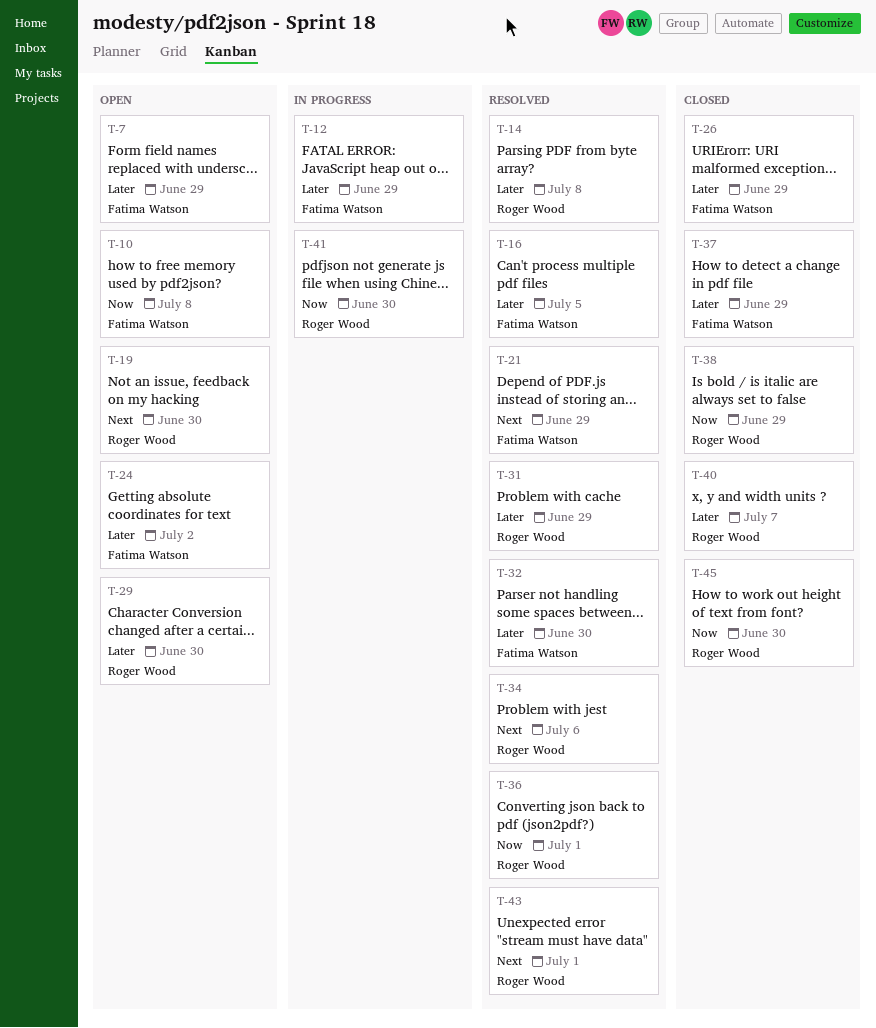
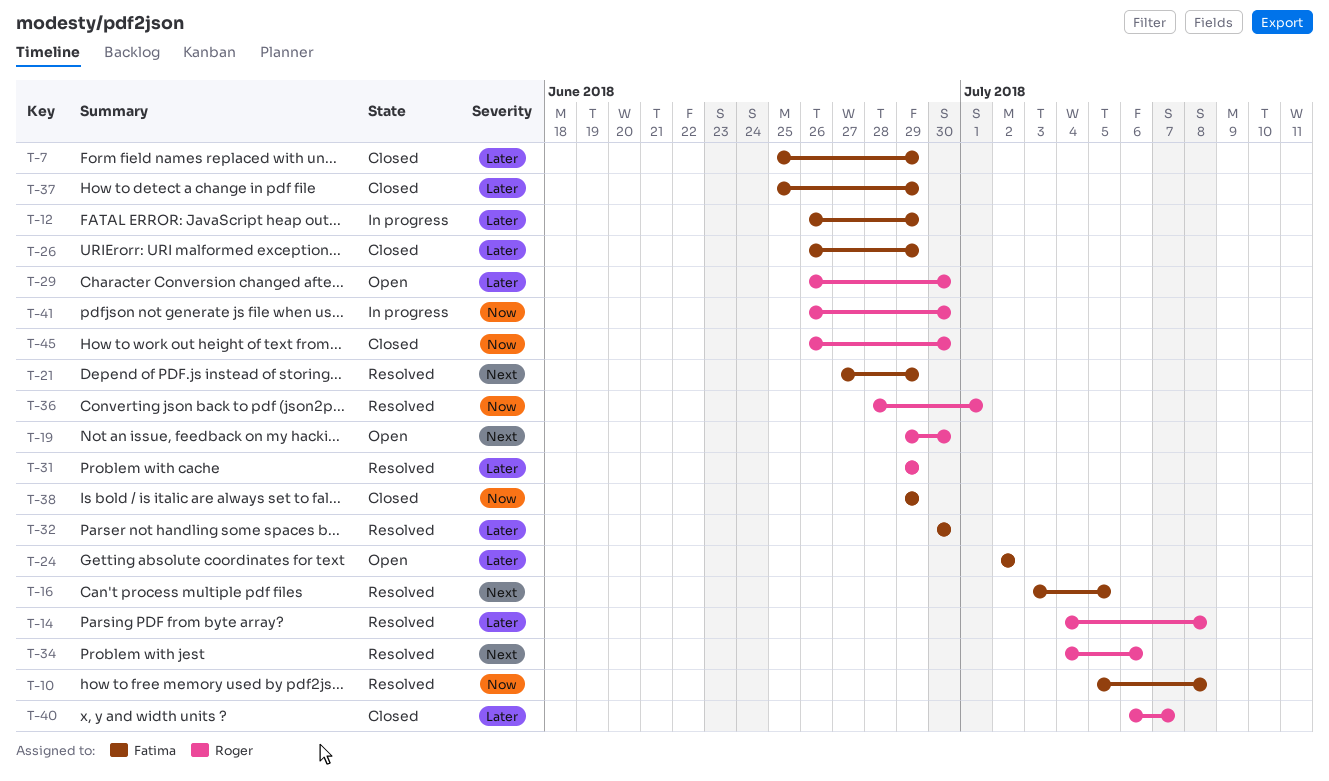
T-7, status: Open -> Closed
T-10, status: Open -> Resolved
T-16, priority: Later -> Next
T-38, owner: Roger Wood -> Fatima Watson
T-43: present -> none

